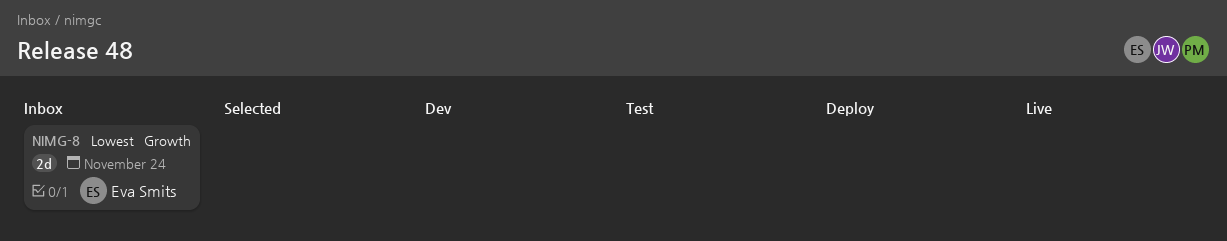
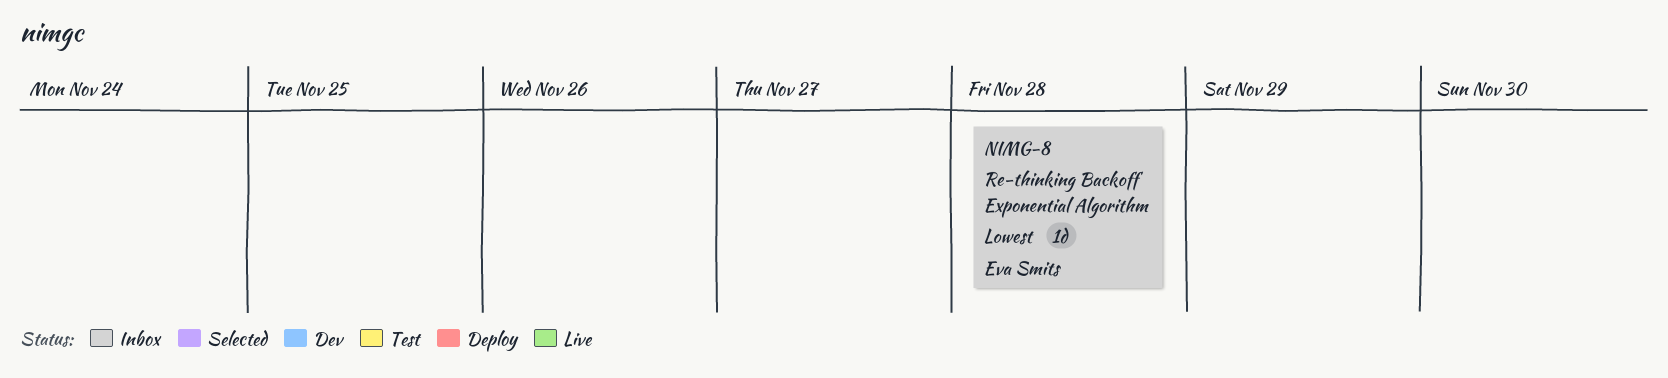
NIMG-8, estimate: 2d -> 1d
NIMG-8, due: Nov 24 -> Nov 28

